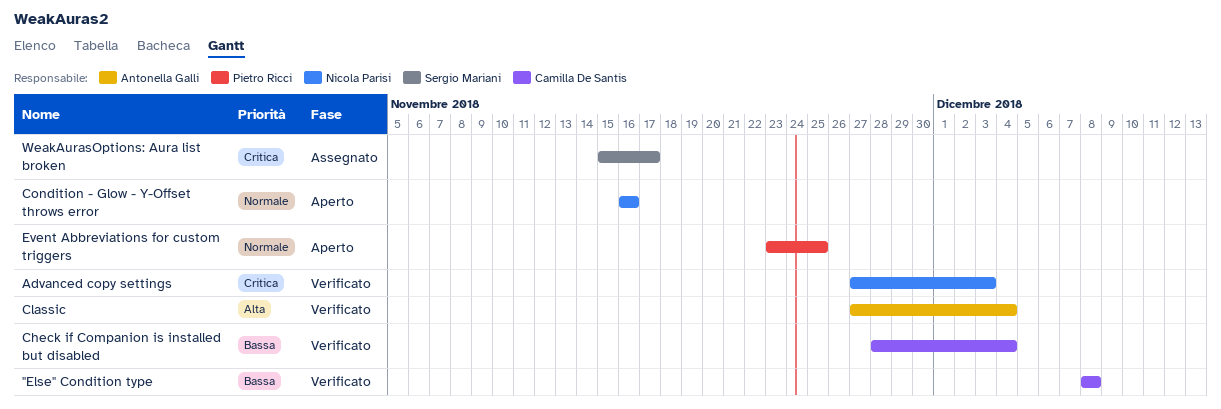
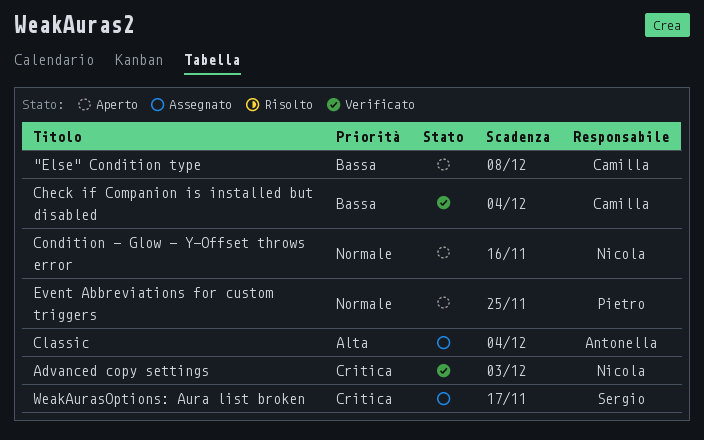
"Else" Condition type, status: Verificato -> Aperto
Classic, status: Verificato -> Assegnato

